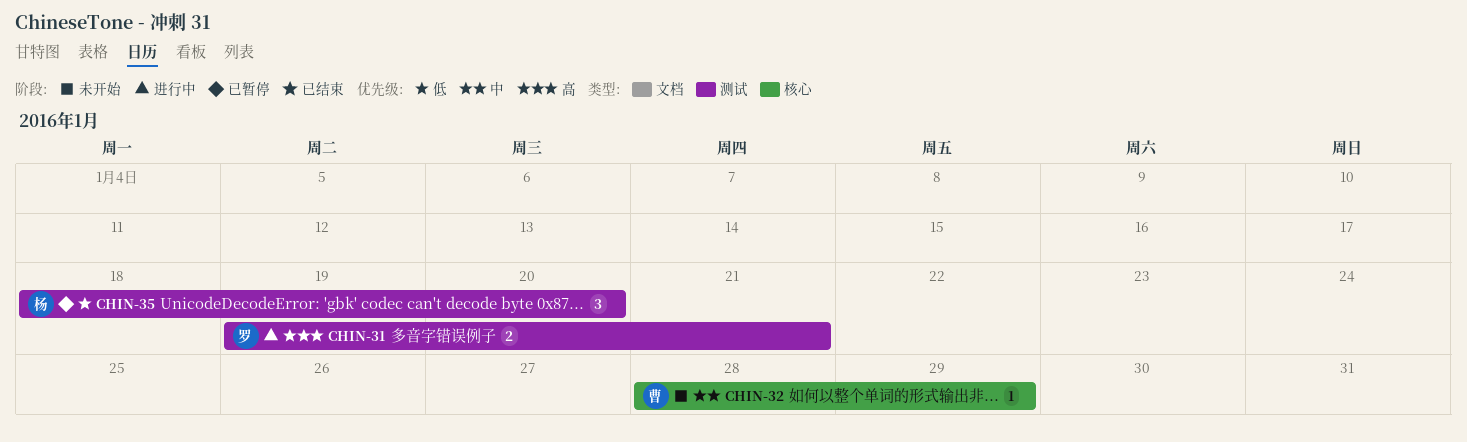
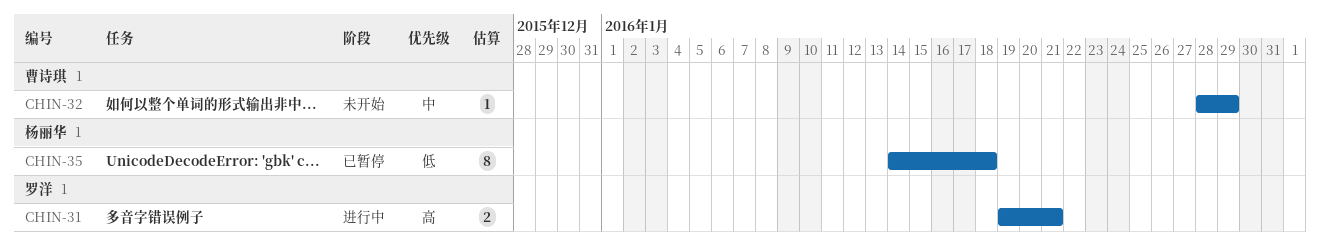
CHIN-35, estimate: 3 -> 8
CHIN-35, start: Jan 18 -> Jan 14
CHIN-35, due: Jan 20 -> Jan 18

